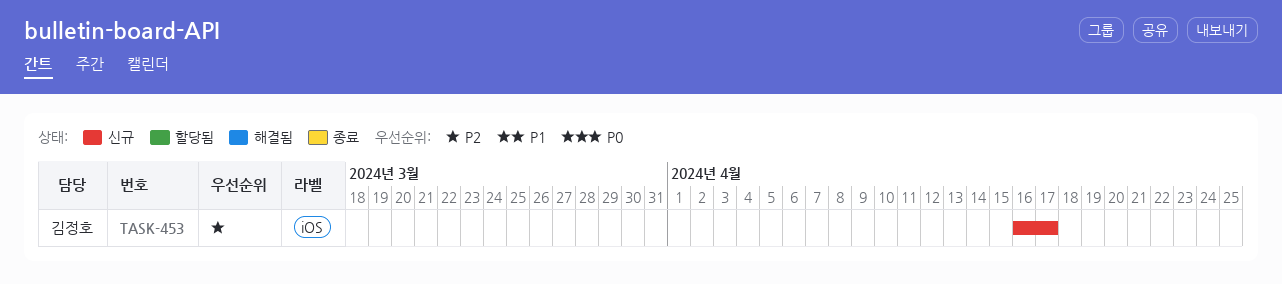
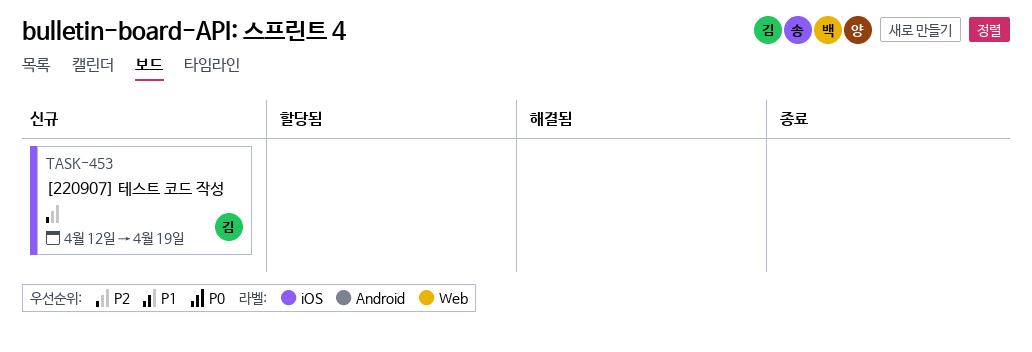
TASK-453, start: Apr 16 -> Apr 12
TASK-453, due: Apr 17 -> Apr 19

